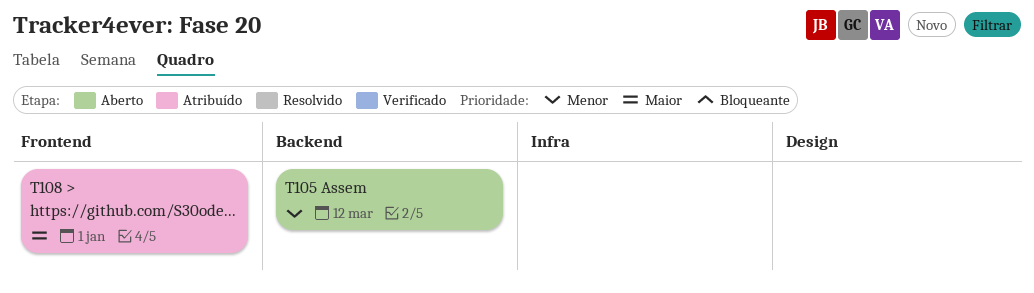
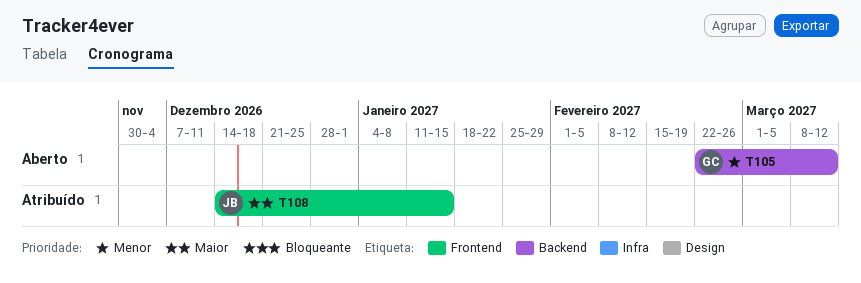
T108, due: Jan 1 -> Jan 15

